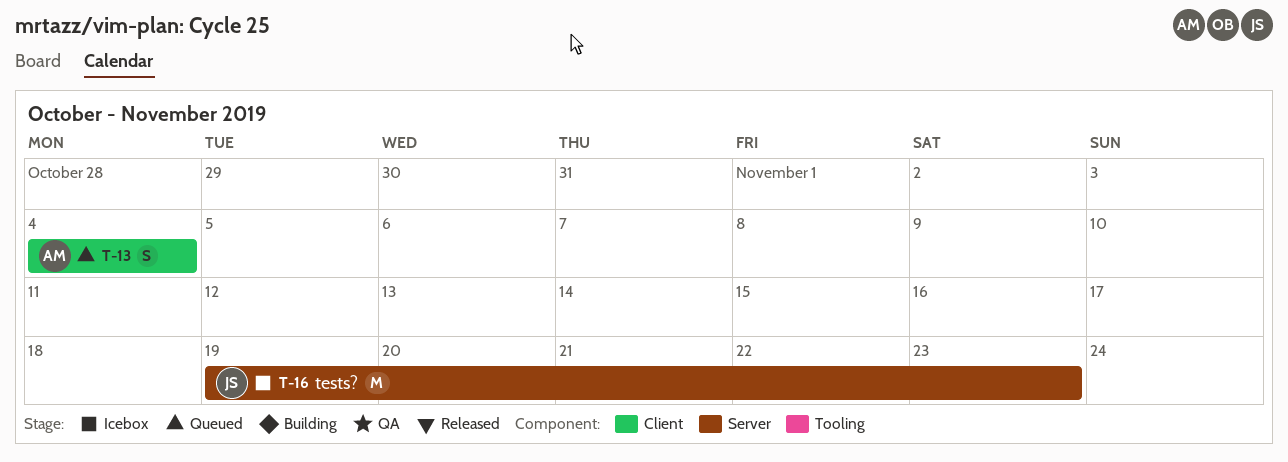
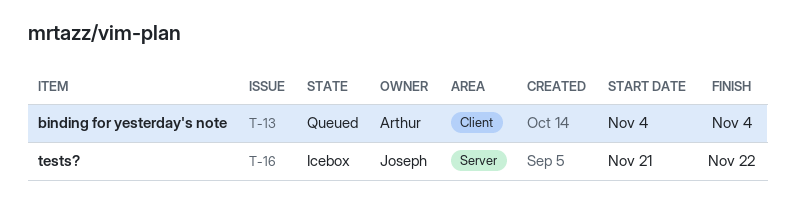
T-16, start: Nov 19 -> Nov 21
T-16, due: Nov 23 -> Nov 22

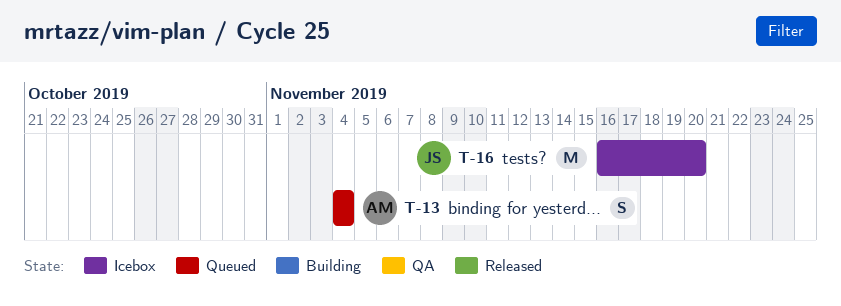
T-16, start: Nov 21 -> Nov 16
T-16, due: Nov 22 -> Nov 20

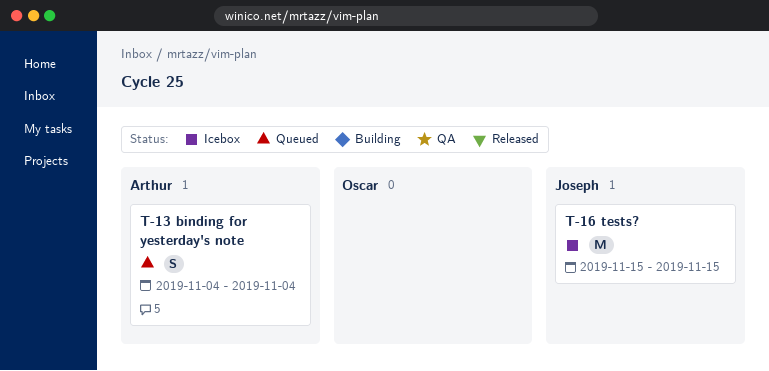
T-16, start: Nov 16 -> Nov 15
T-16, due: Nov 20 -> Nov 15

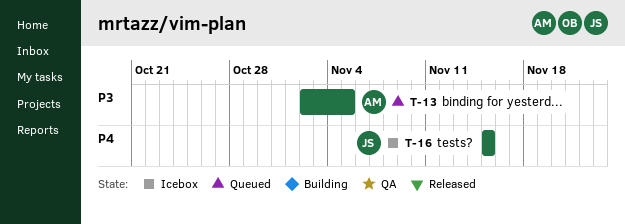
T-13, start: Nov 4 -> Nov 2
T-13, due: Nov 4 -> Nov 5

